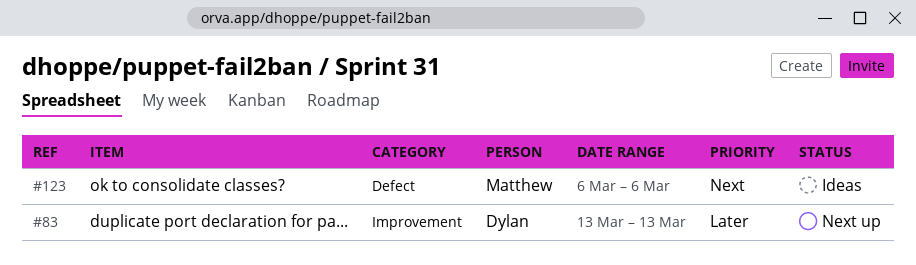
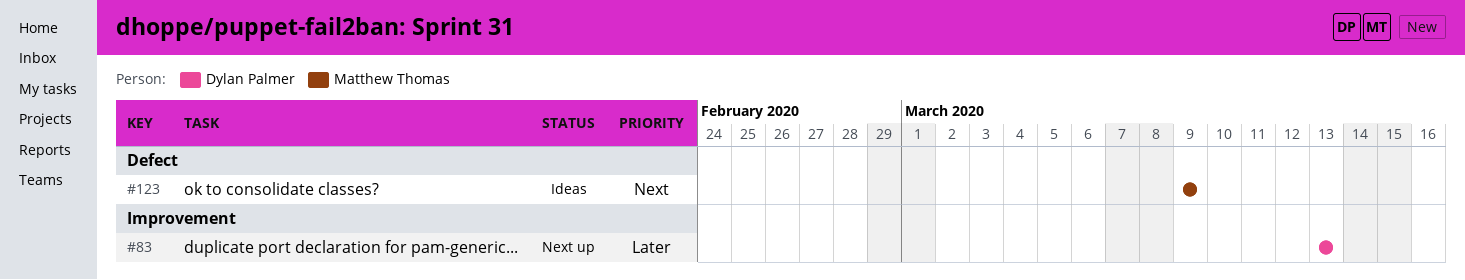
#123, start: Mar 6 -> Mar 9
#123, due: Mar 6 -> Mar 9

